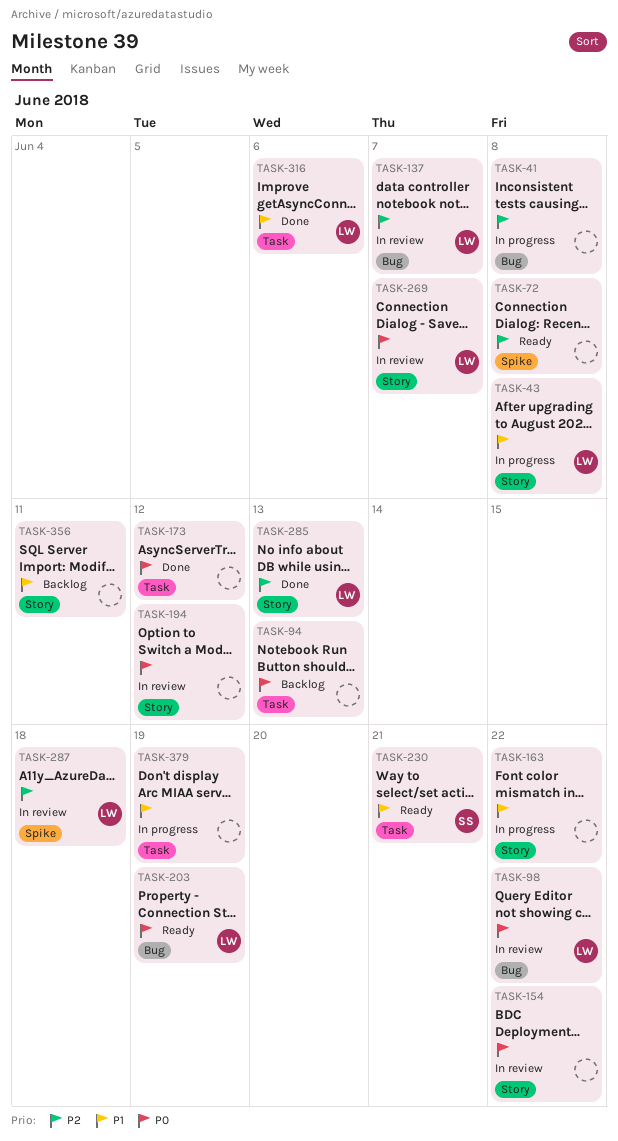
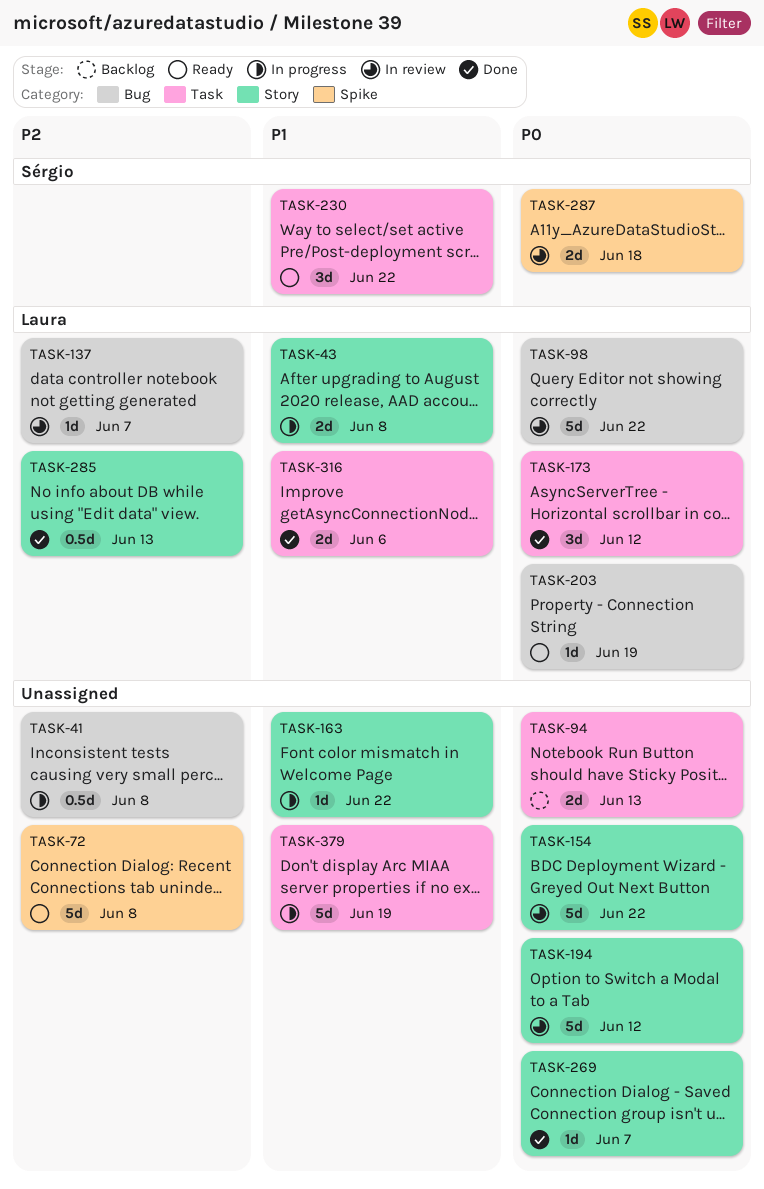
TASK-173, owner: none -> Laura
TASK-230, due: Jun 21 -> Jun 22
TASK-269, status: In review -> Done
TASK-269, owner: Laura -> none
TASK-287, owner: Laura -> Sérgio
TASK-287, priority: P2 -> P0
TASK-356: present -> none

